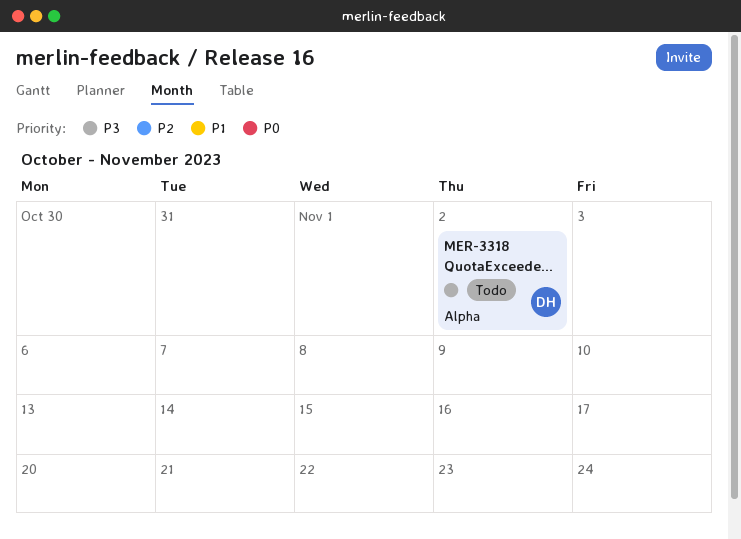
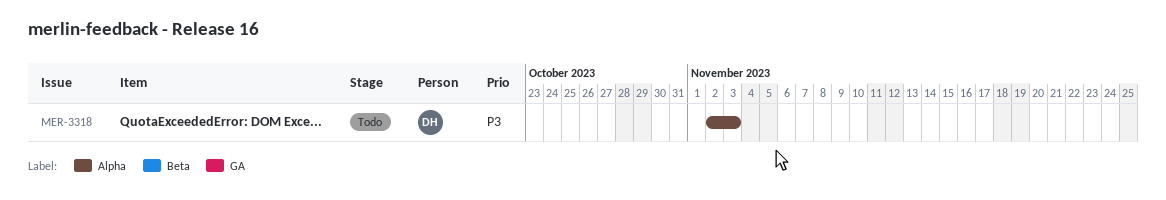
MER-3318, due: Nov 2 -> Nov 3

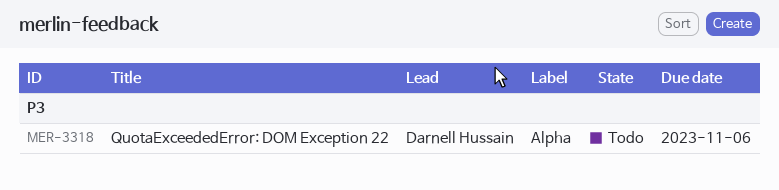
MER-3318, due: Nov 3 -> Nov 6

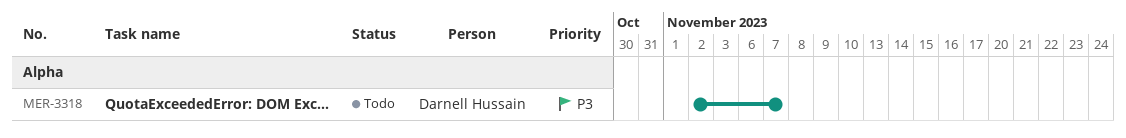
MER-3318, due: Nov 6 -> Nov 7

